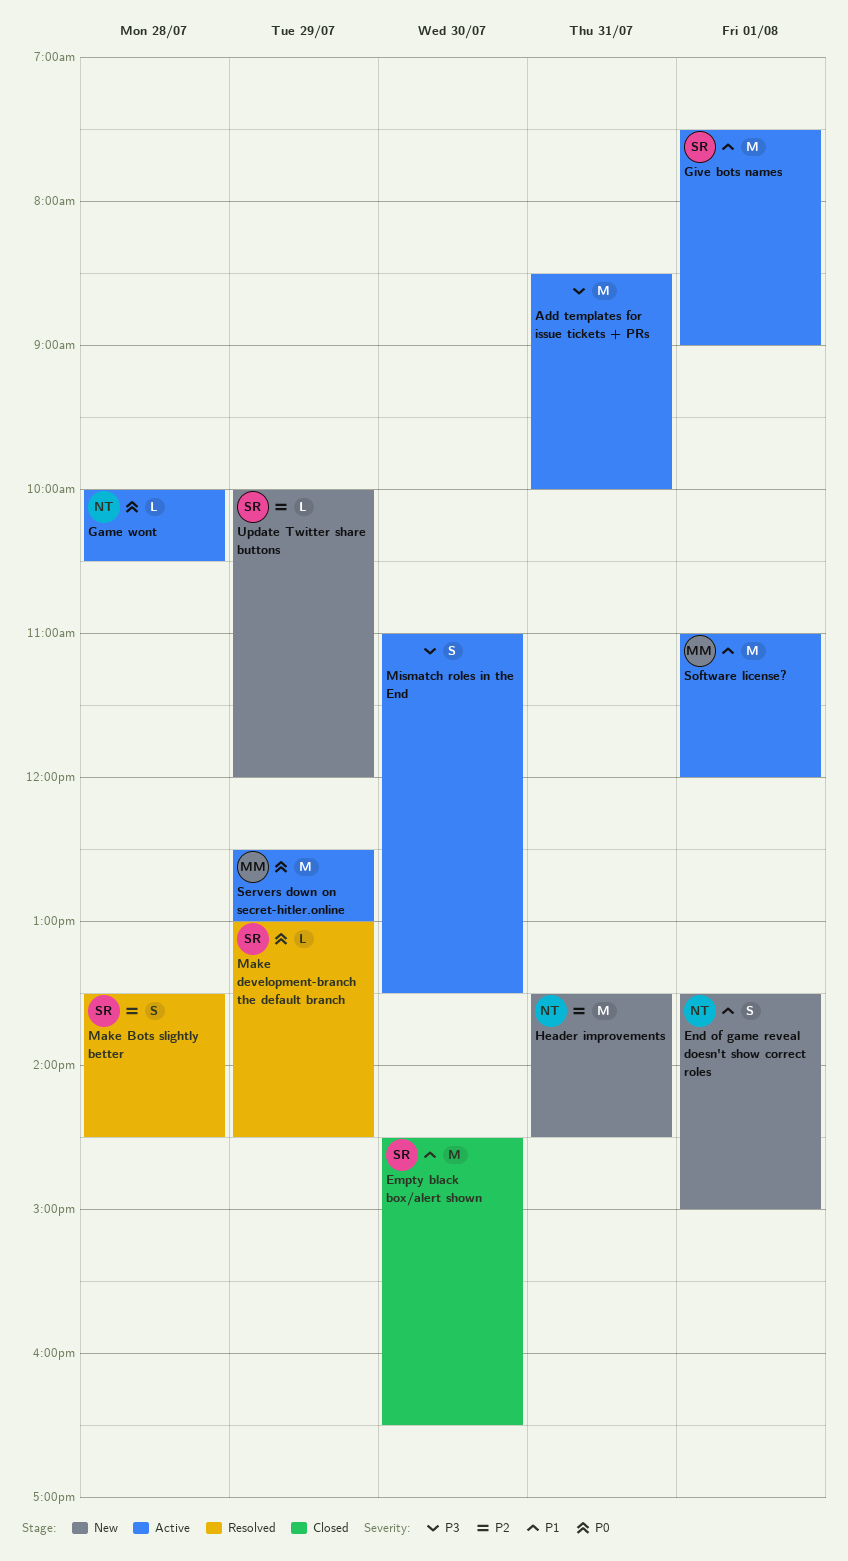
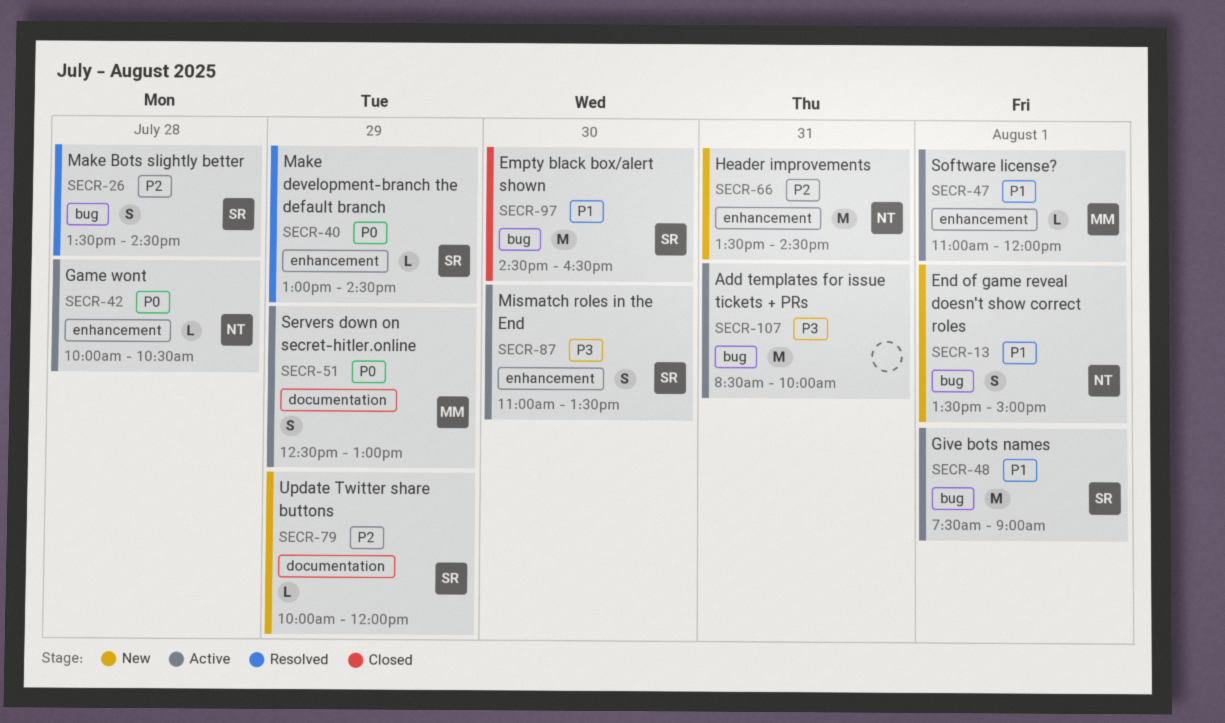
Mismatch roles in the End, owner: none -> SR
Servers down on secret-hitler.online, estimate: M -> S
Software license?, estimate: M -> L

